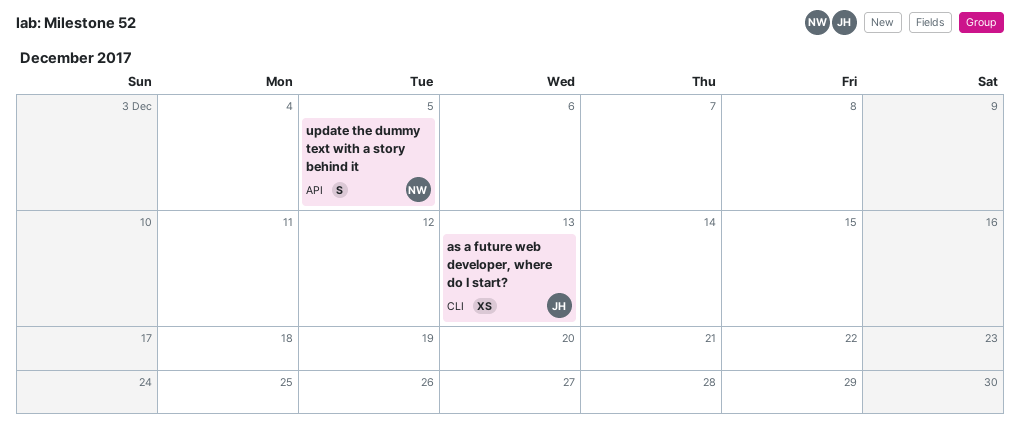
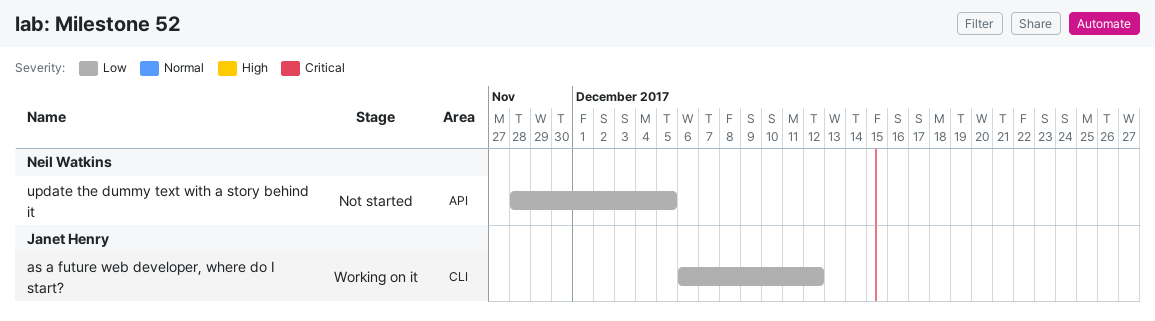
as a future web developer, where do I start?, due: Dec 13 -> Dec 12

